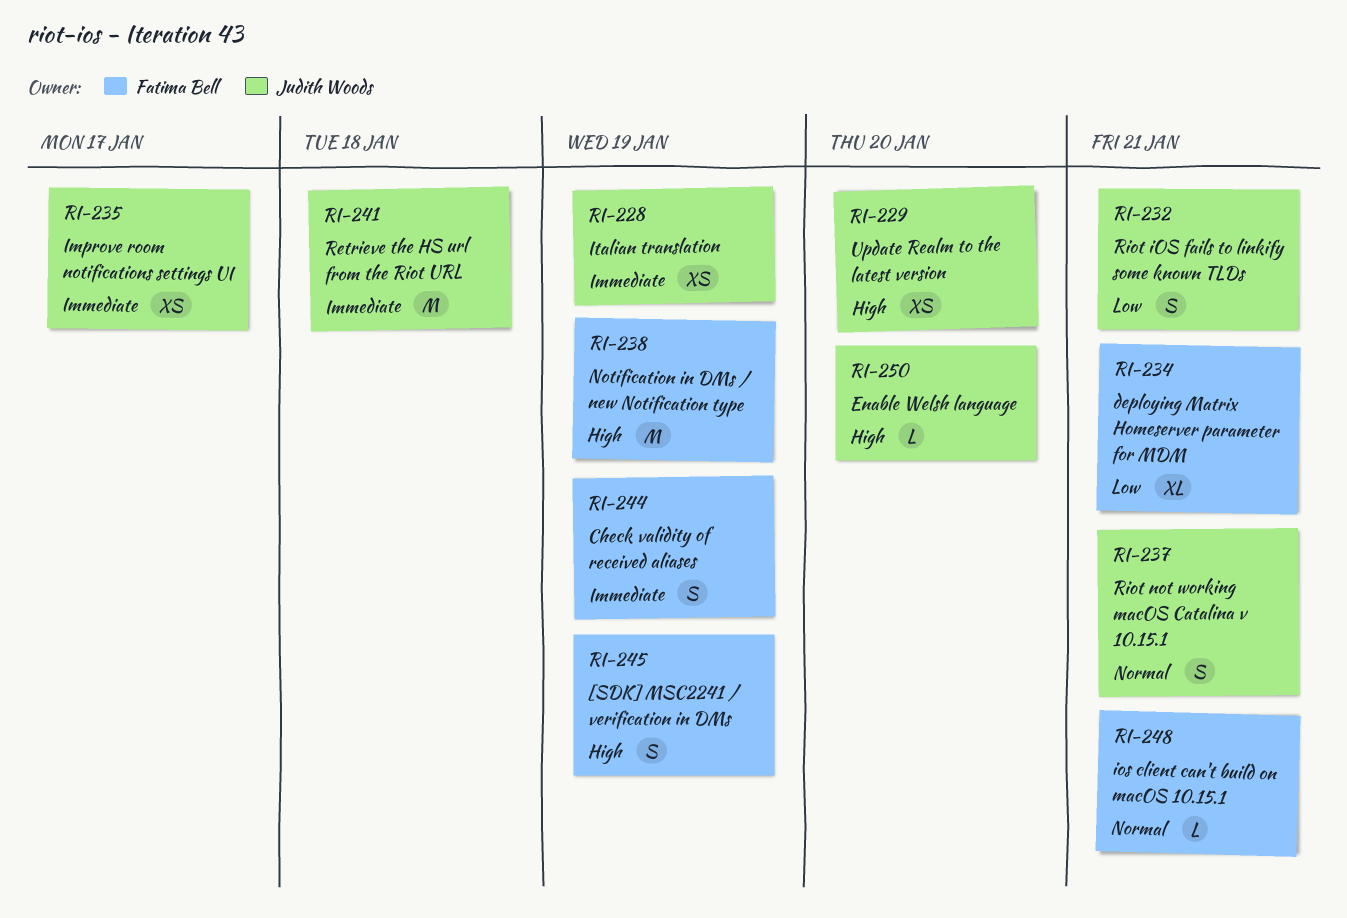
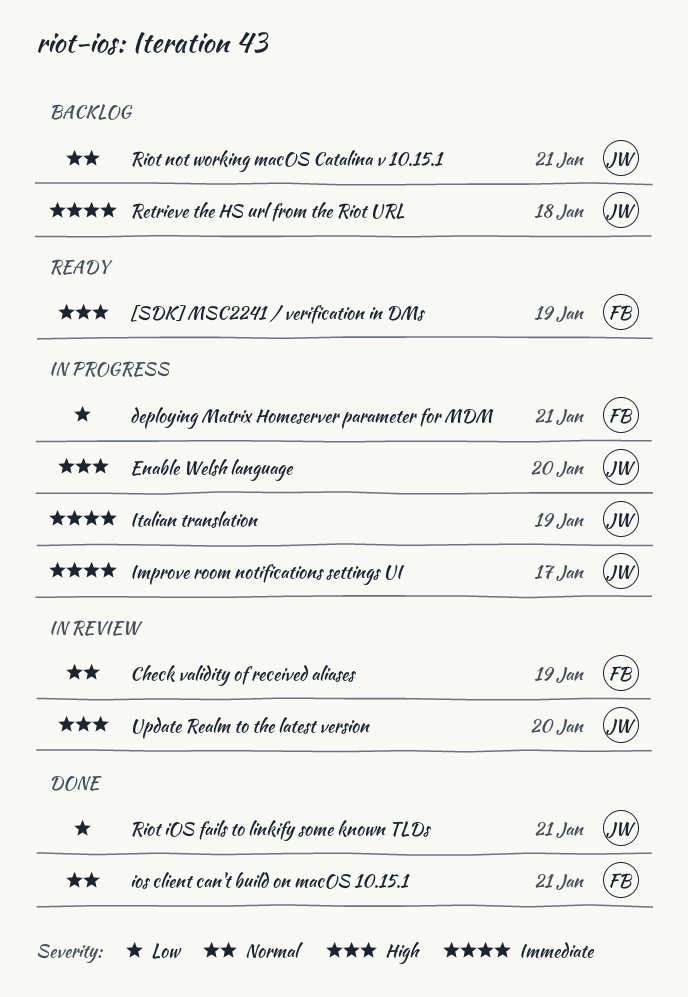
Check validity of received aliases, priority: Immediate -> Normal
Notification in DMs / new Notification type: present -> none

